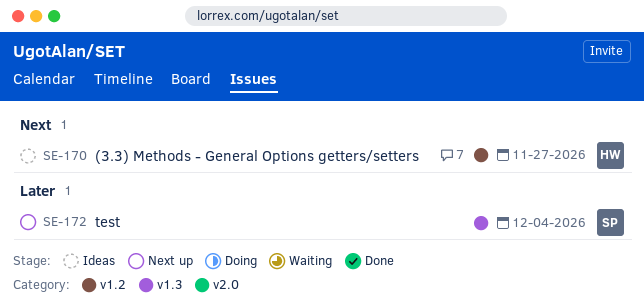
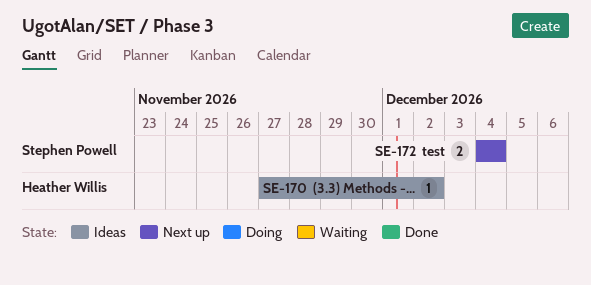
SE-170, due: Nov 27 -> Dec 2

